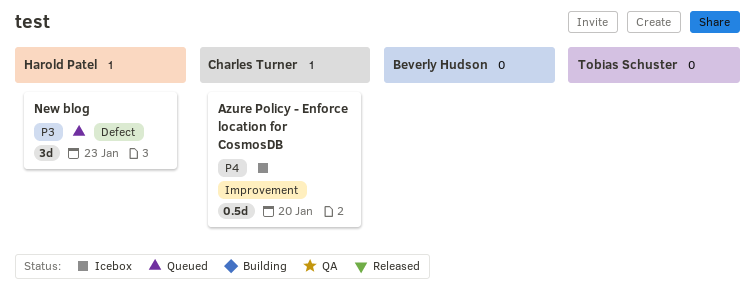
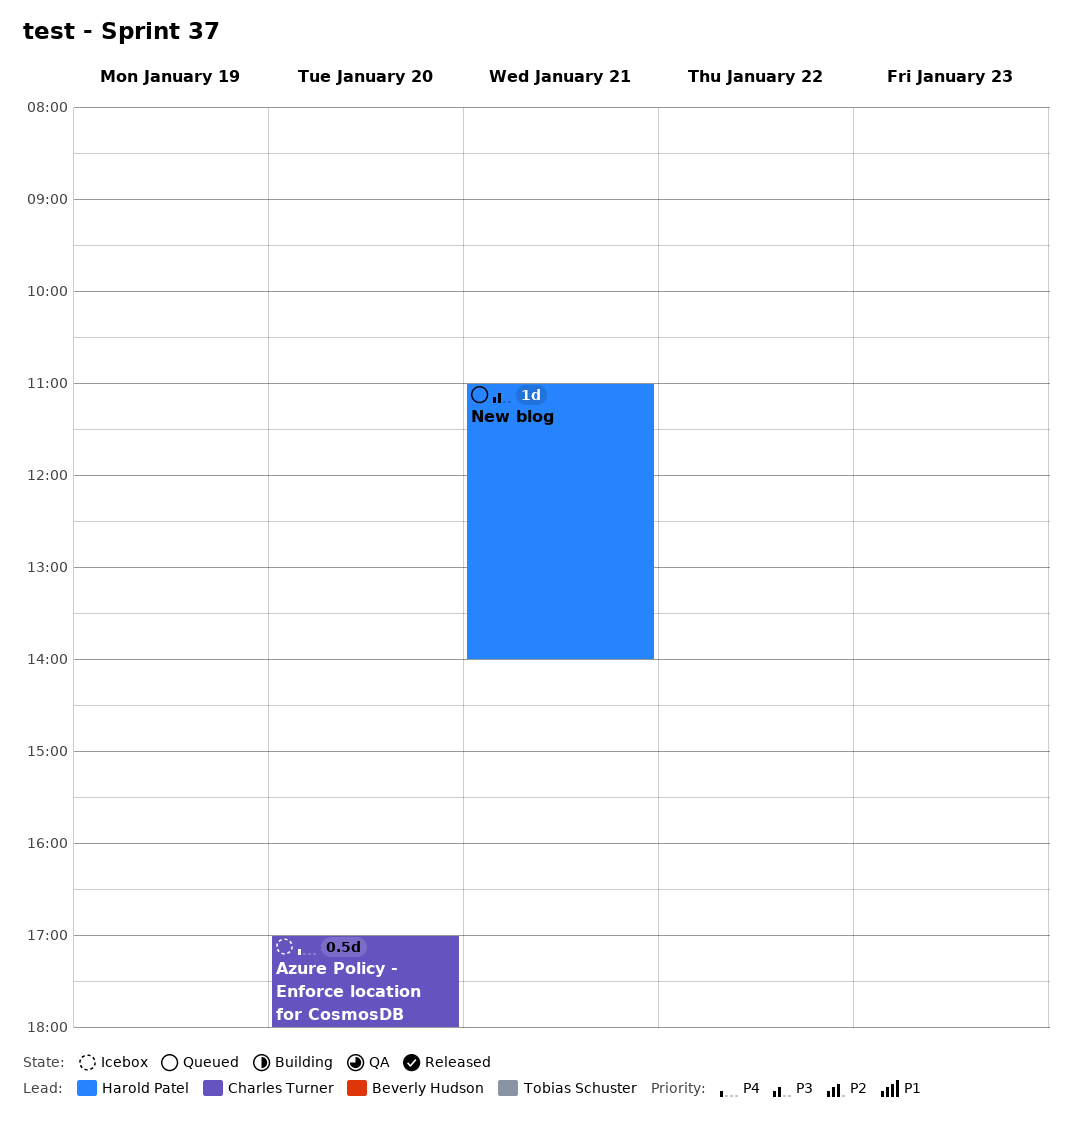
New blog, estimate: 3d -> 1d
New blog, day: Jan 23 -> Jan 21

